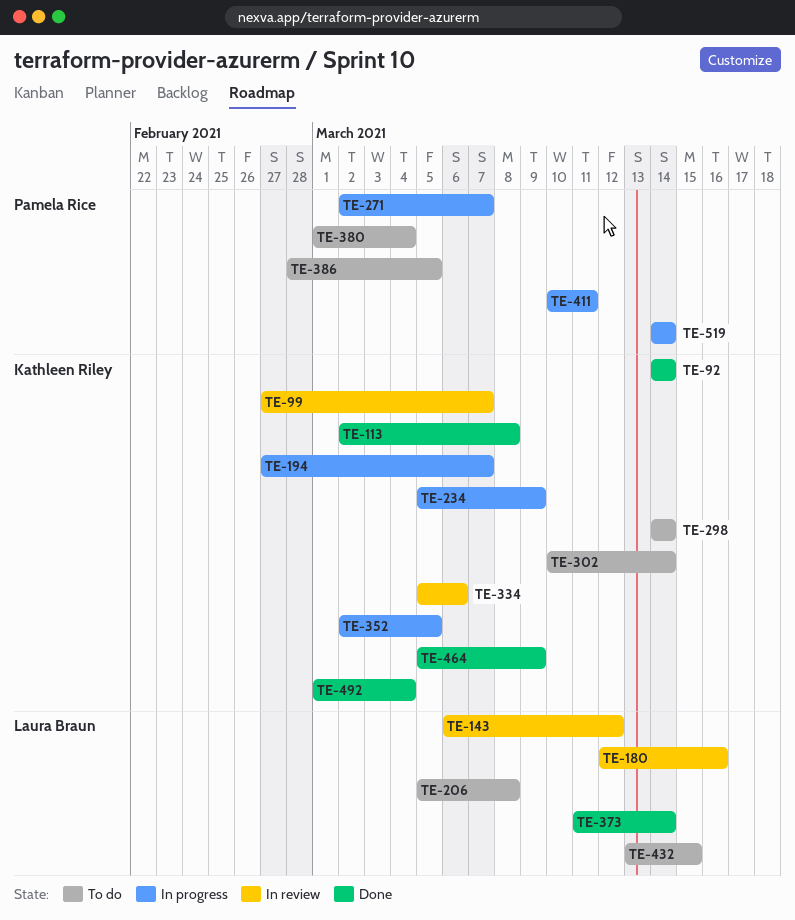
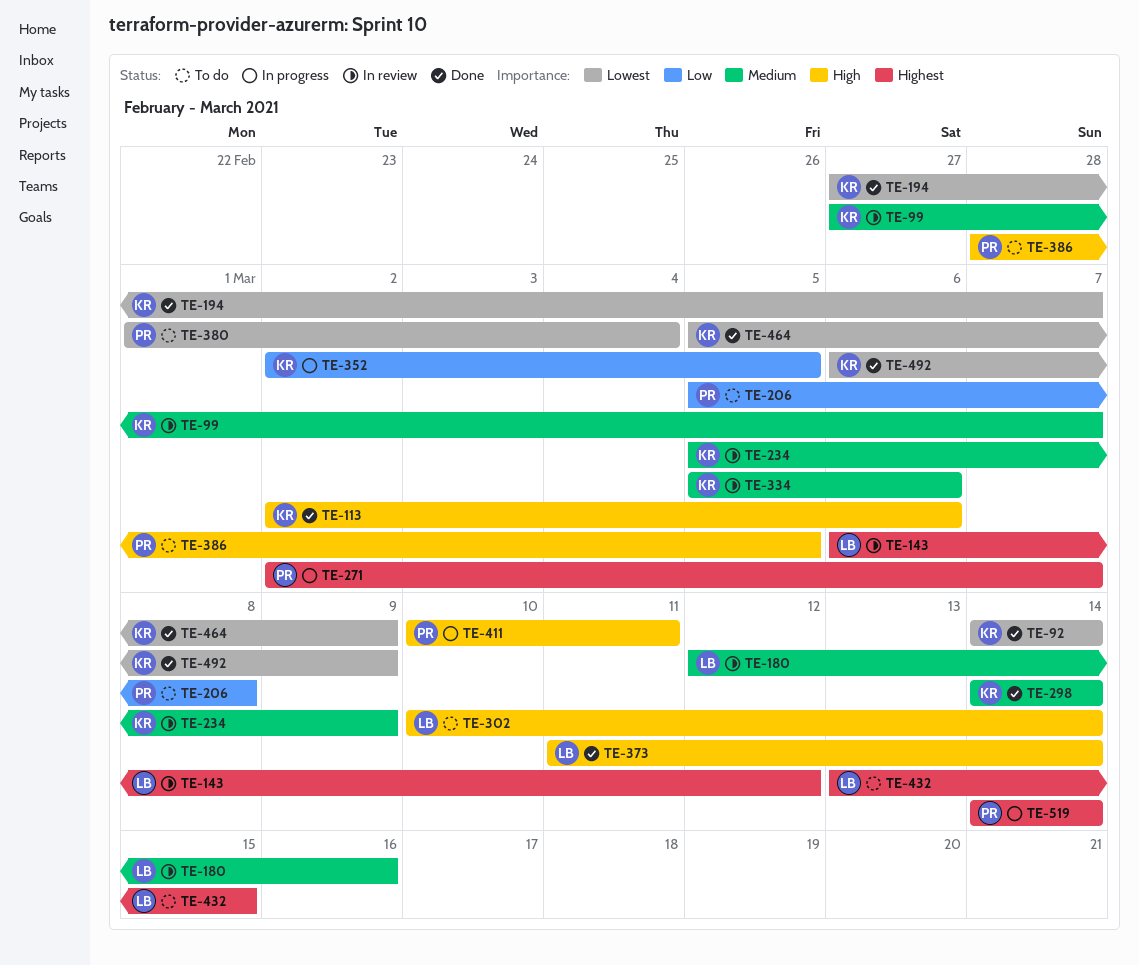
TE-113, due: Mar 8 -> Mar 6
TE-194, status: In progress -> Done
TE-206, owner: Laura Braun -> Pamela Rice
TE-234, status: In progress -> In review
TE-298, status: To do -> Done
TE-302, owner: Kathleen Riley -> Laura Braun
TE-492, start: Mar 1 -> Mar 6
TE-492, due: Mar 4 -> Mar 9

